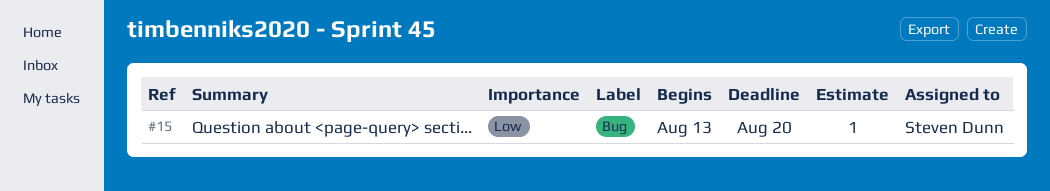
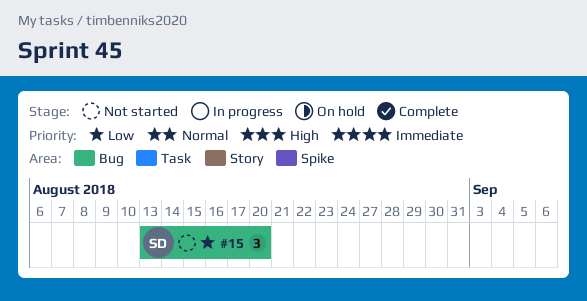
#15, estimate: 1 -> 3

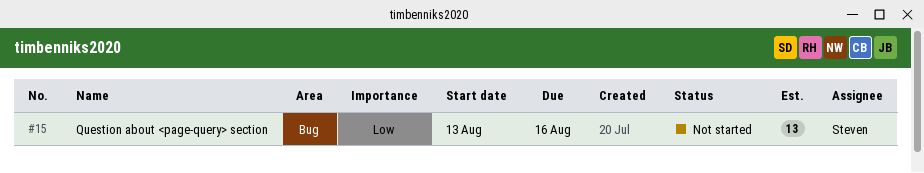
#15, estimate: 3 -> 13
#15, due: Aug 20 -> Aug 16

